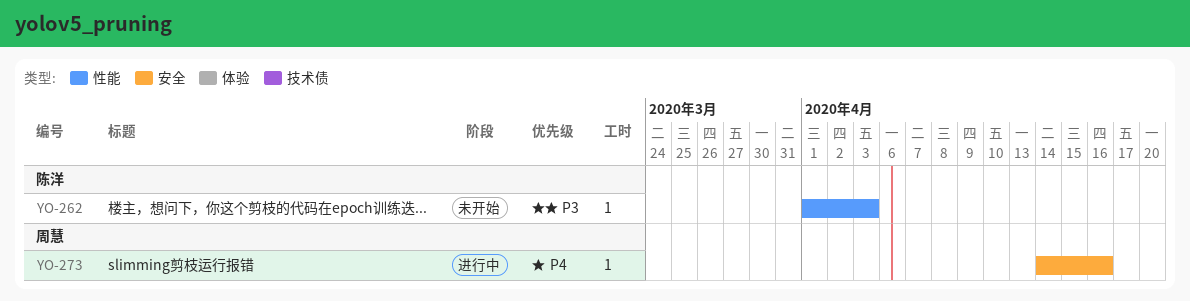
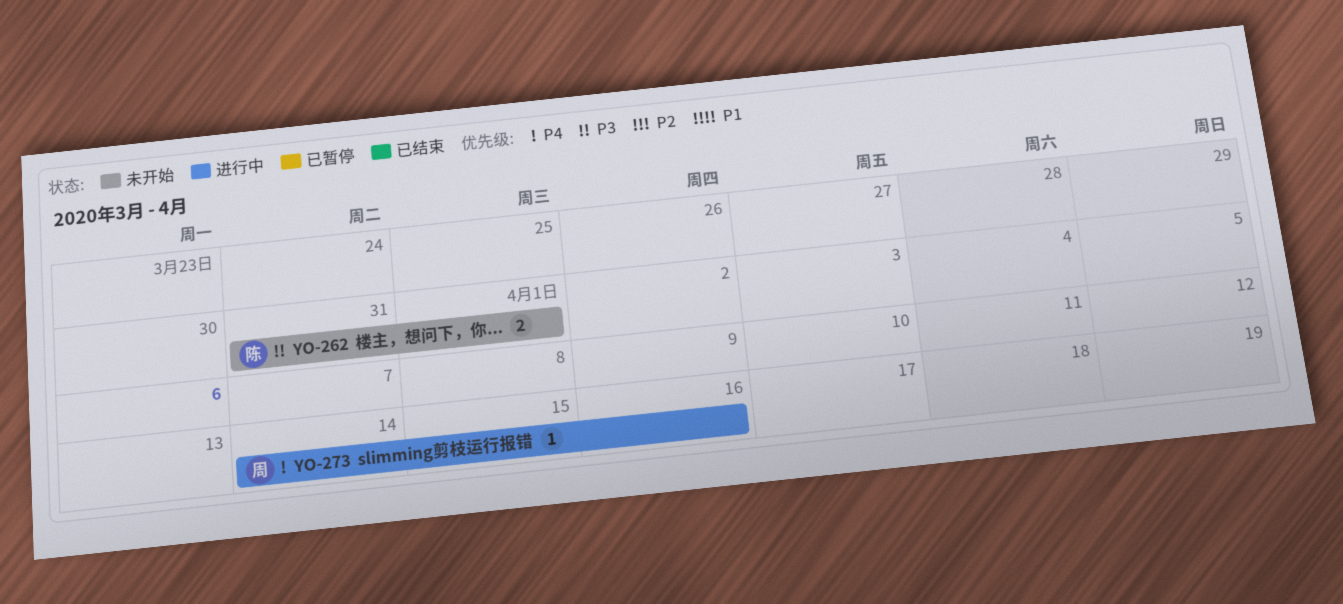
YO-262, estimate: 1 -> 2
YO-262, start: Apr 1 -> Mar 31
YO-262, due: Apr 3 -> Apr 1

